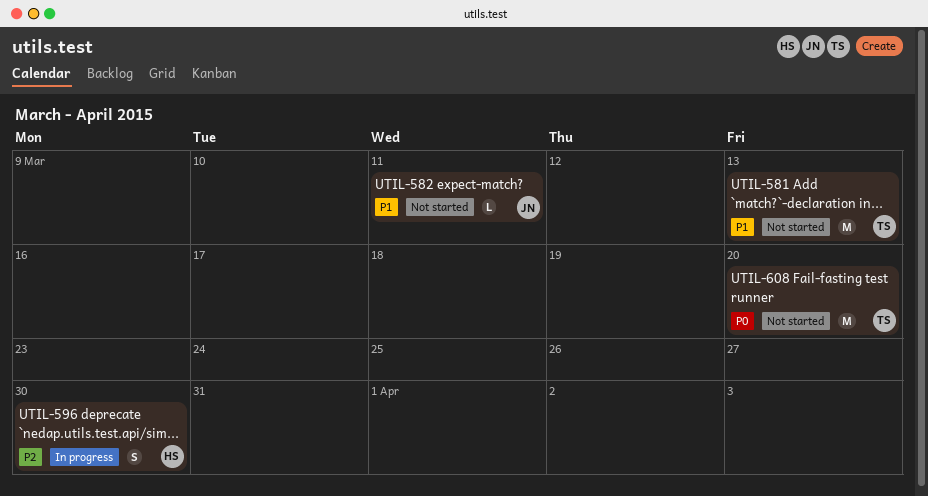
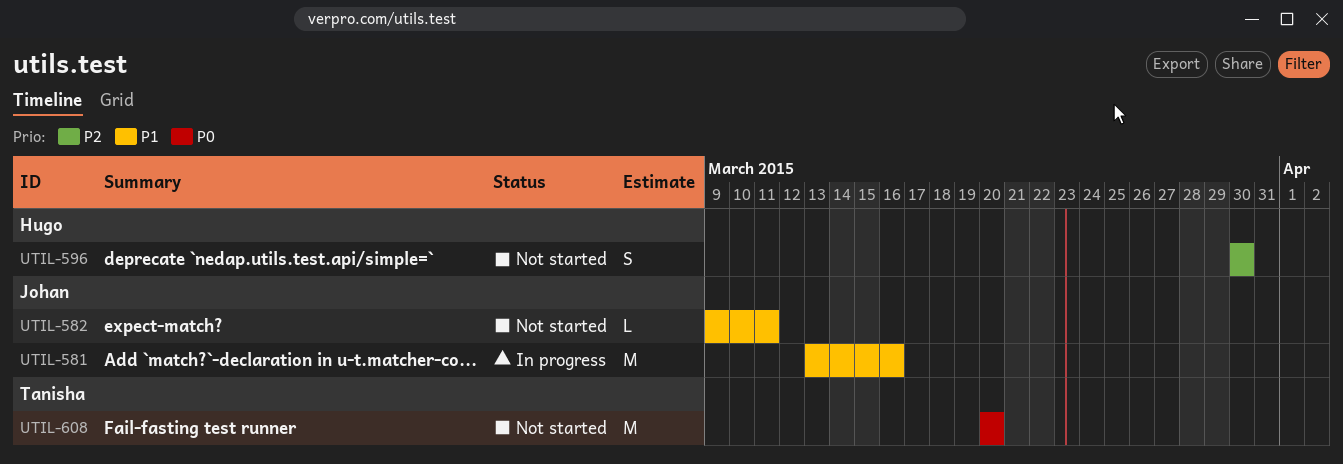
UTIL-581, status: Not started -> In progress
UTIL-581, owner: Tanisha -> Johan
UTIL-581, due: Mar 13 -> Mar 16
UTIL-596, status: In progress -> Not started

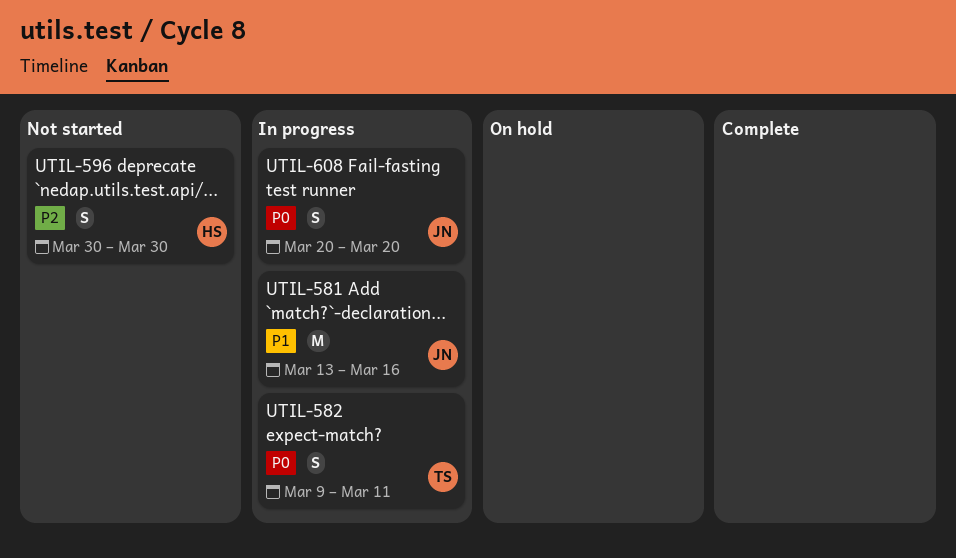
UTIL-582, status: Not started -> In progress
UTIL-582, owner: Johan -> Tanisha
UTIL-582, priority: P1 -> P0
UTIL-582, estimate: L -> S
UTIL-608, status: Not started -> In progress
UTIL-608, owner: Tanisha -> Johan
UTIL-608, estimate: M -> S

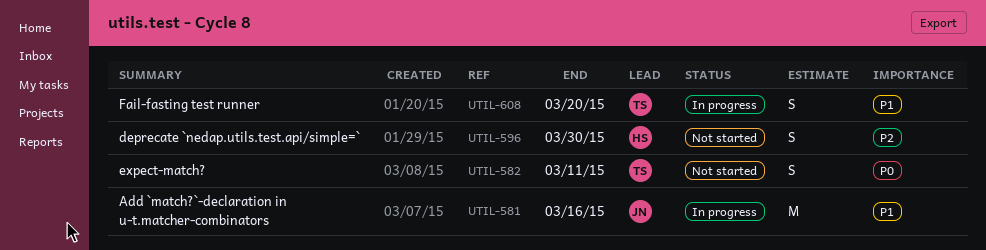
UTIL-582, status: In progress -> Not started
UTIL-608, owner: JN -> TS
UTIL-608, priority: P0 -> P1

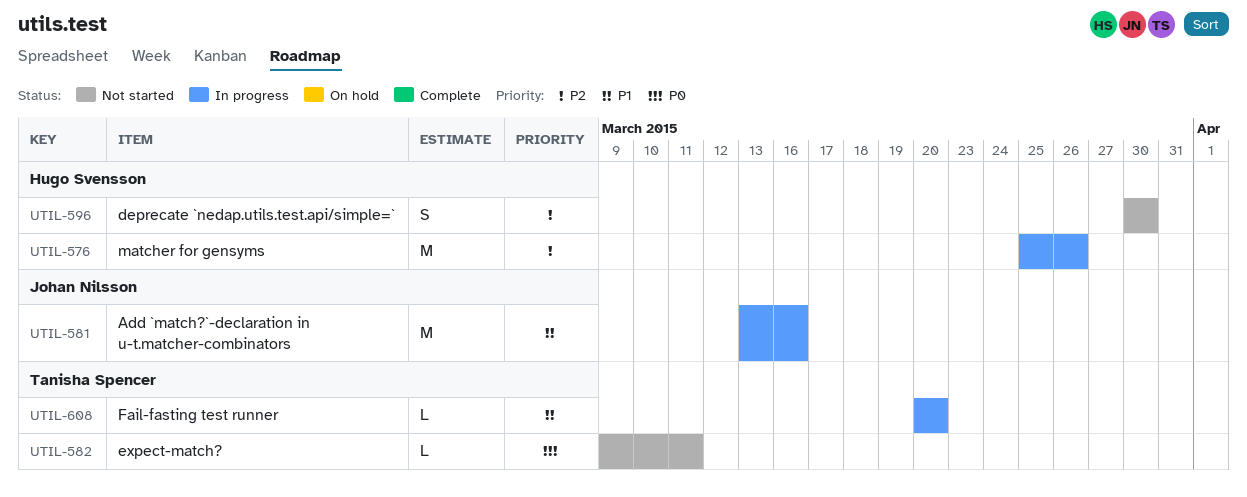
UTIL-576: none -> present
UTIL-582, estimate: S -> L
UTIL-608, estimate: S -> L

